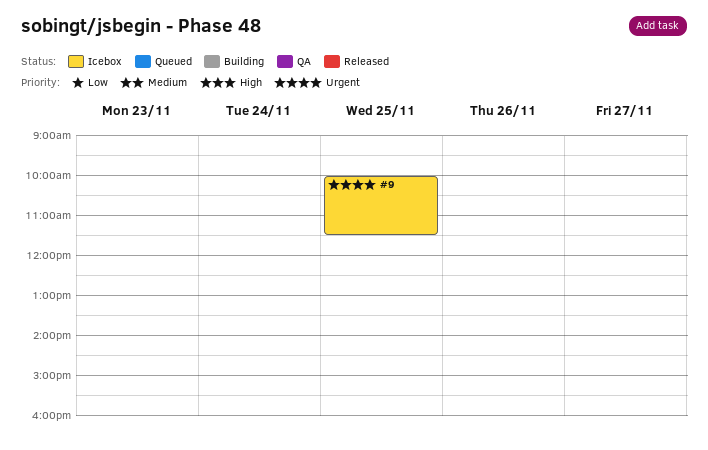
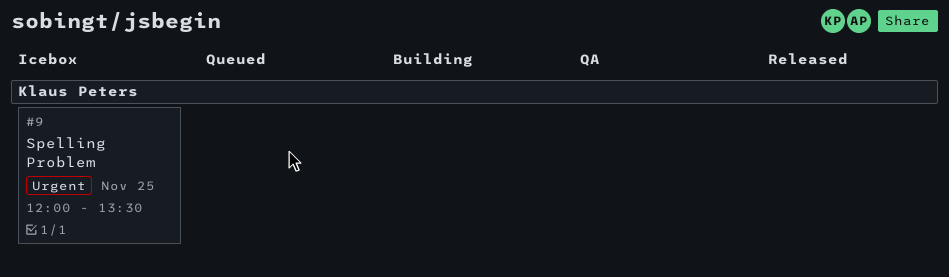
#9, begins: 10:00 -> 12:00
#9, ends: 11:30 -> 13:30

